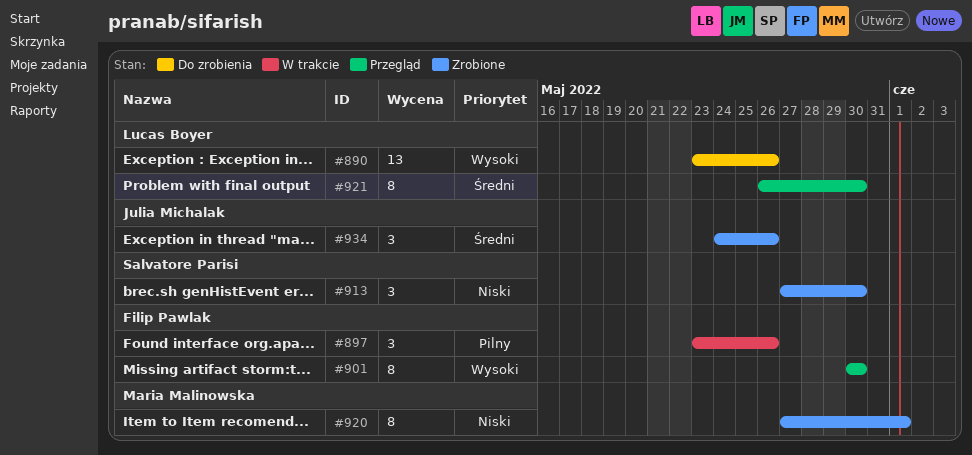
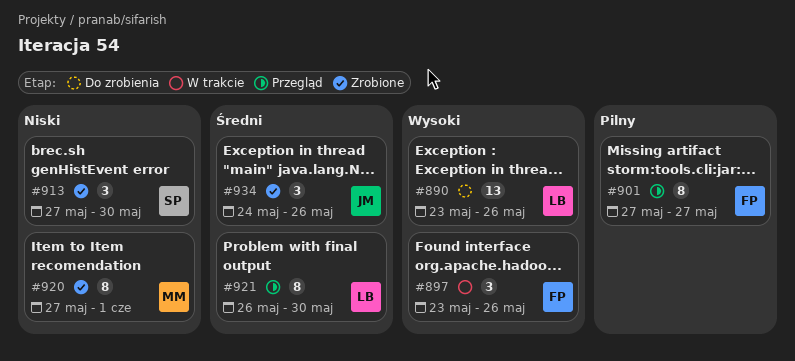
#897, priority: Pilny -> Wysoki
#901, priority: Wysoki -> Pilny
#901, start: May 30 -> May 27
#901, due: May 30 -> May 27

